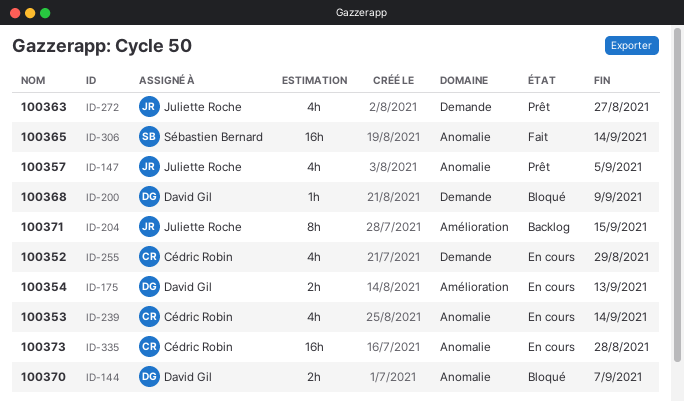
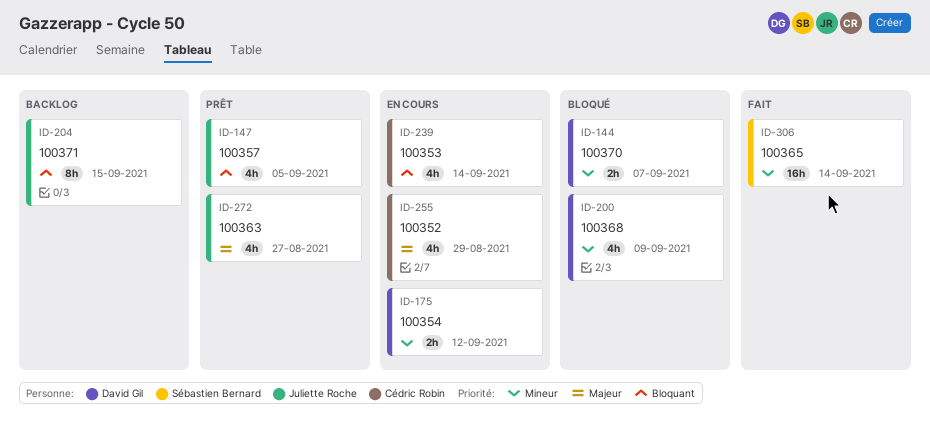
ID-175, due: Sep 13 -> Sep 12
ID-200, estimate: 1h -> 4h
ID-335: present -> none

